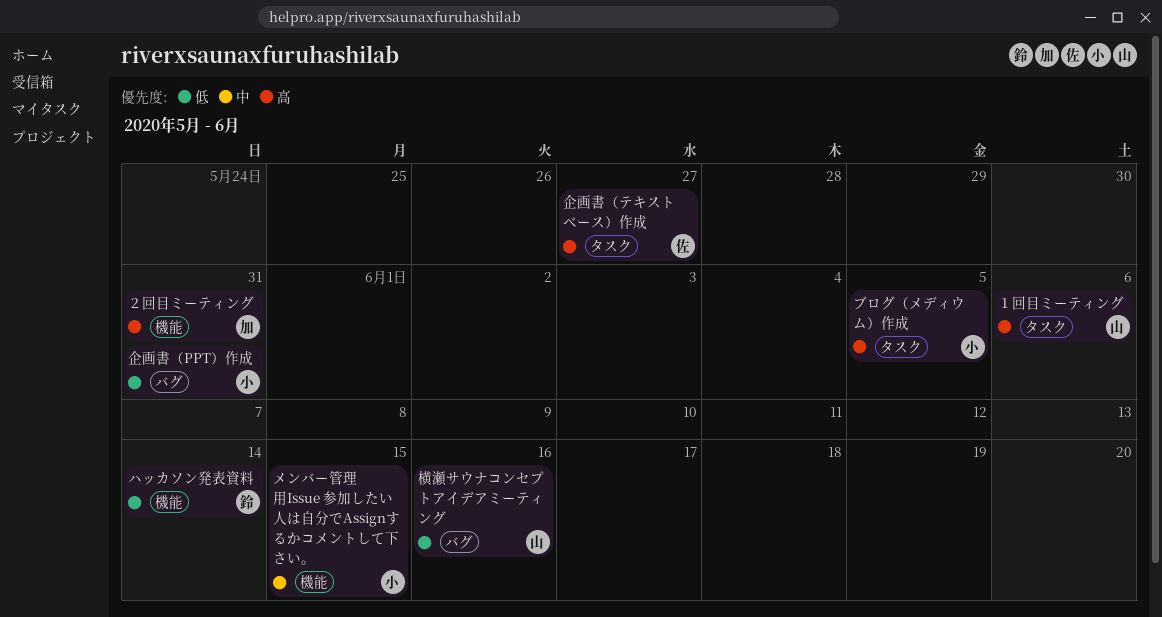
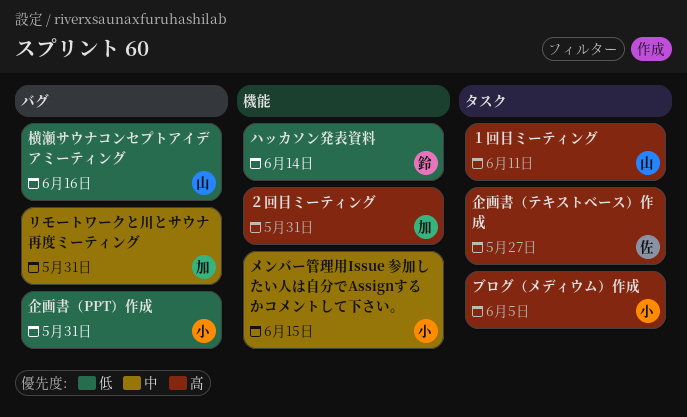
リモートワークと川とサウナ再度ミーティング: none -> present
１回目ミーティング, due: Jun 6 -> Jun 11

